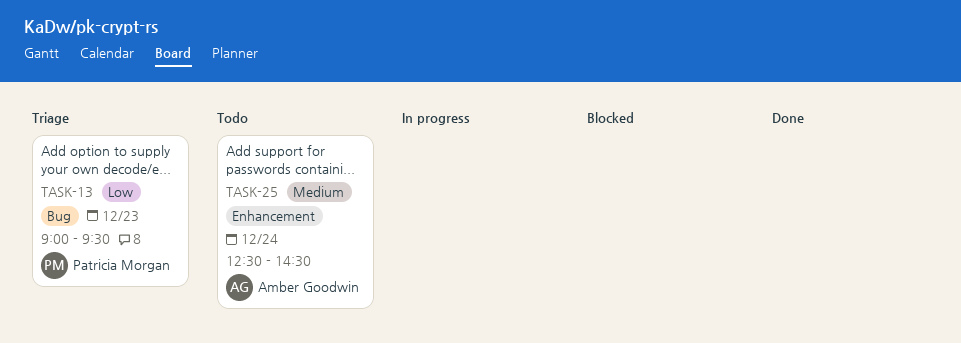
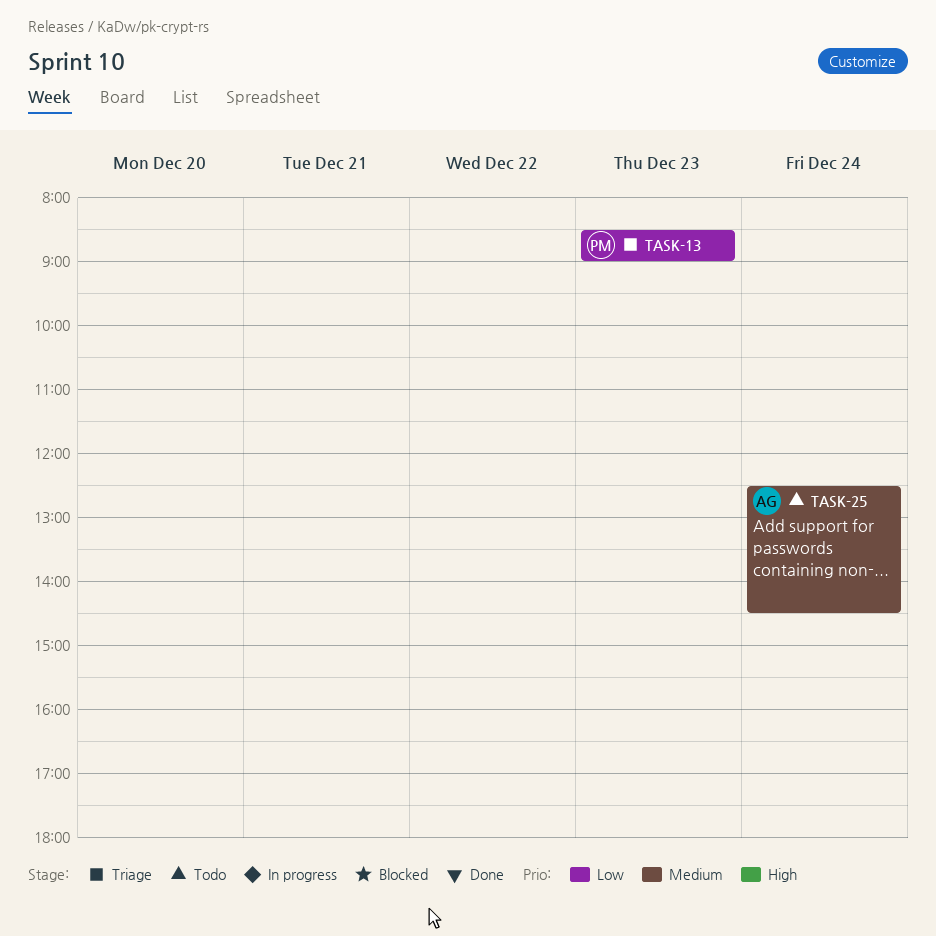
TASK-13, begins: 09:00 -> 08:30
TASK-13, ends: 09:30 -> 09:00

